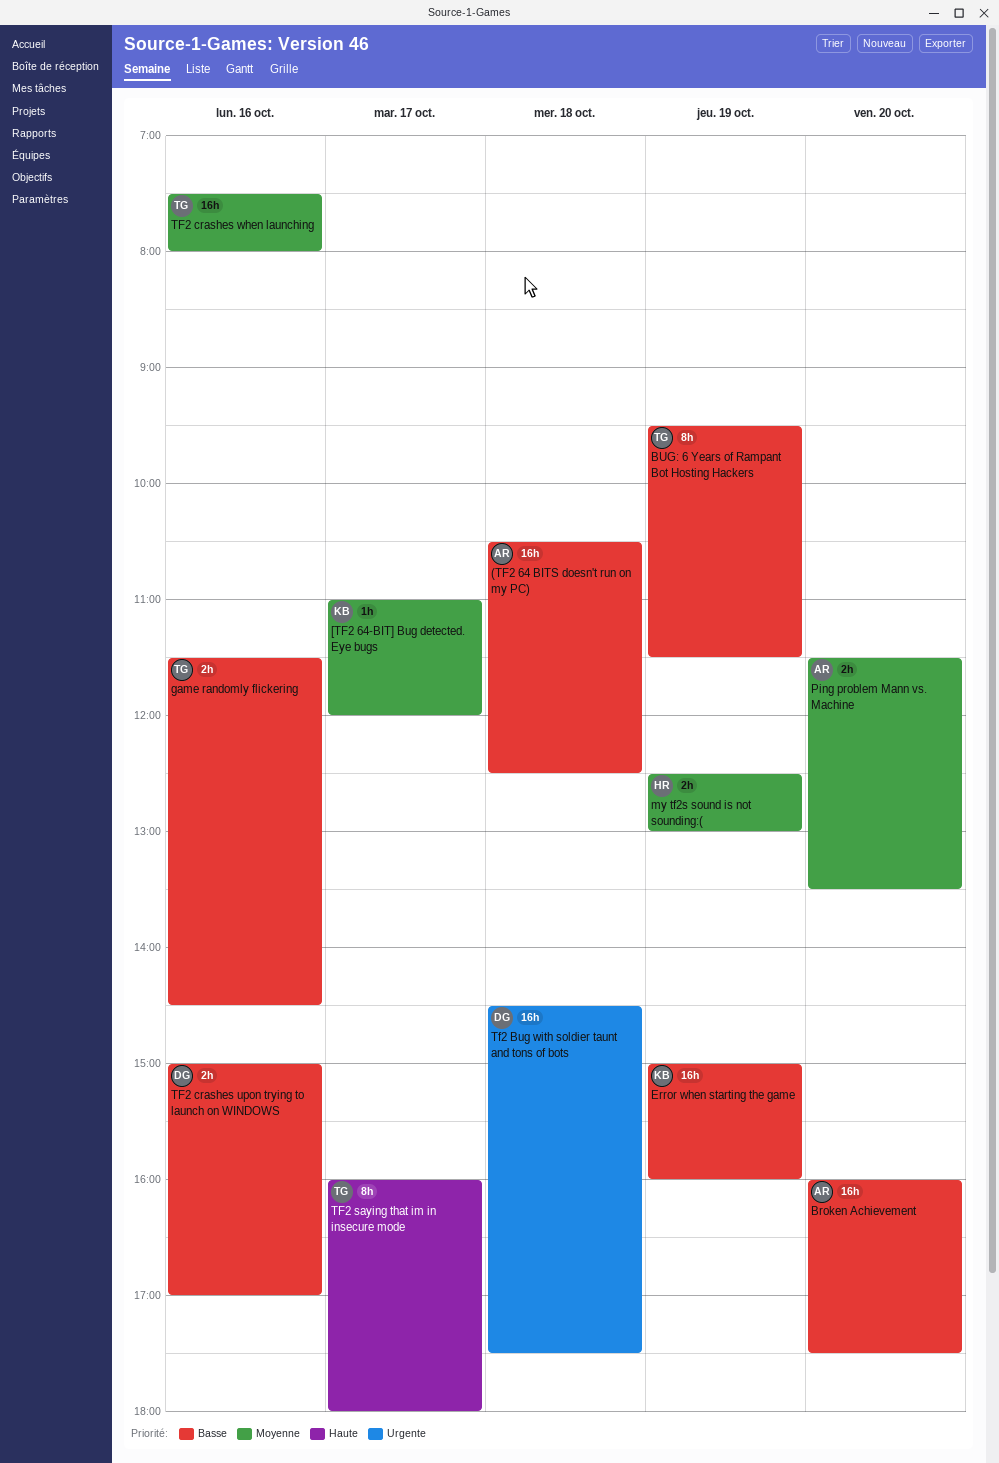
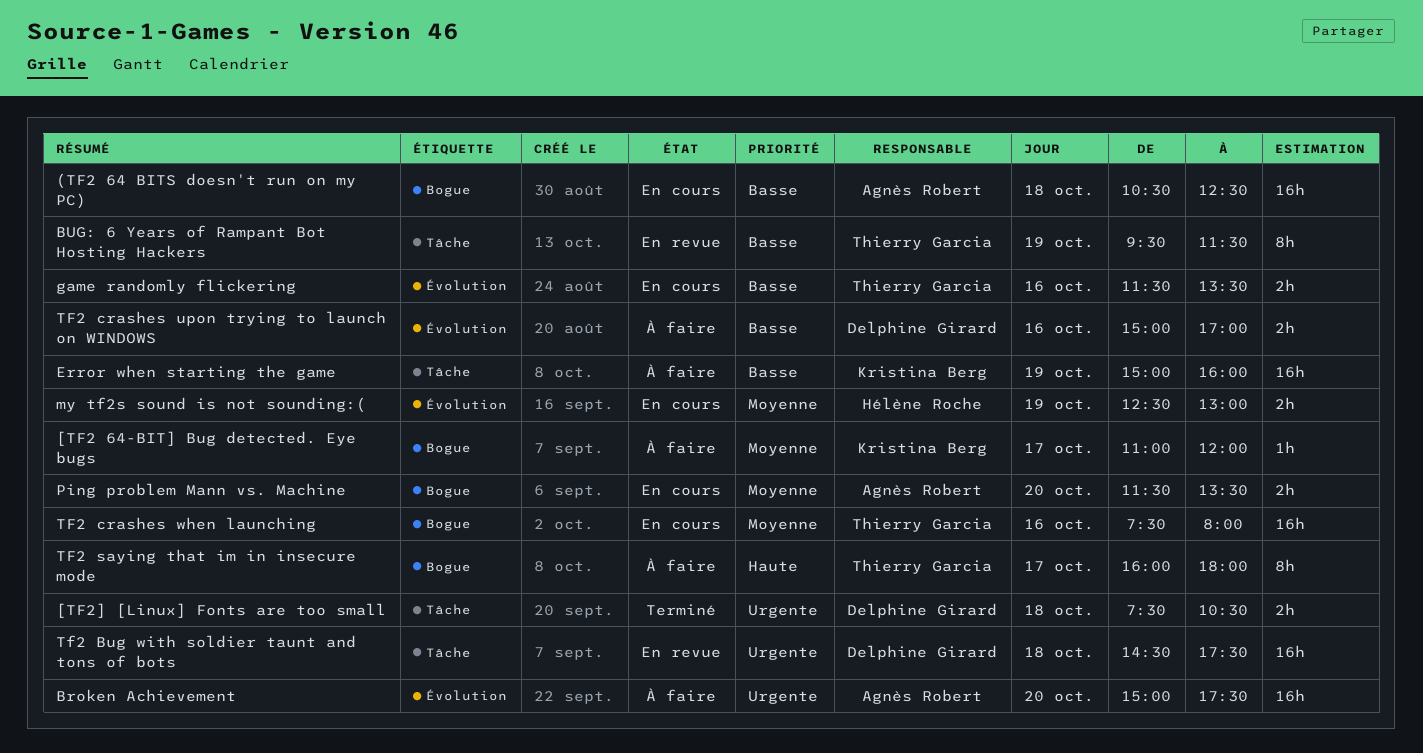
[TF2] [Linux] Fonts are too small: none -> present
Broken Achievement, priority: Basse -> Urgente
Broken Achievement, begins: 16:00 -> 15:00
game randomly flickering, ends: 14:30 -> 13:30

